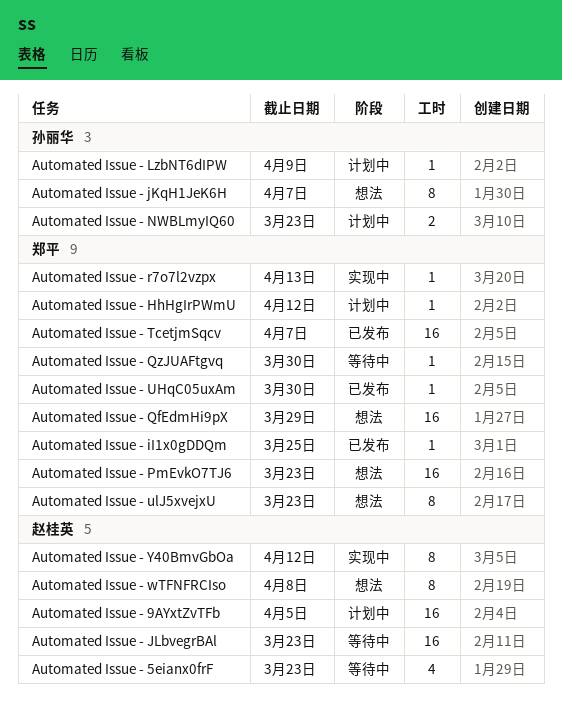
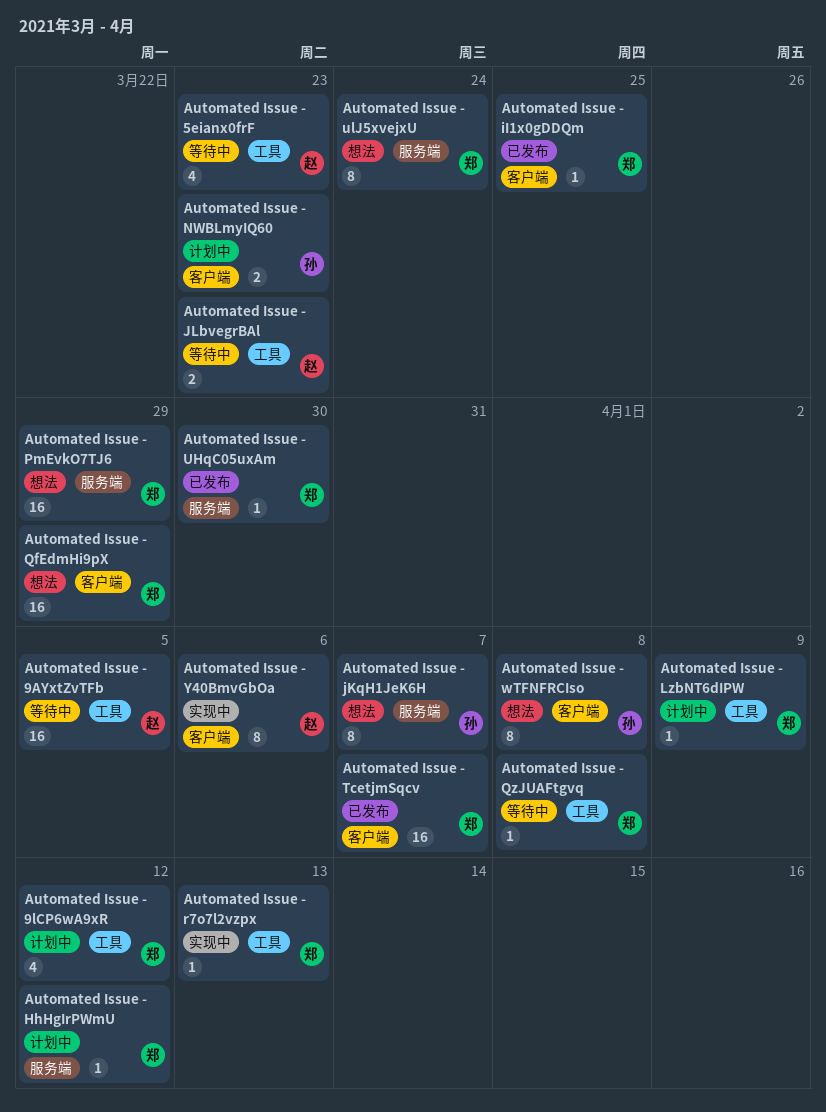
Automated Issue - 9AYxtZvTFb, status: 计划中 -> 等待中
Automated Issue - 9lCP6wA9xR: none -> present
Automated Issue - JLbvegrBAl, estimate: 16 -> 2
Automated Issue - LzbNT6dIPW, owner: 孙丽华 -> 郑平
Automated Issue - PmEvkO7TJ6, due: Mar 23 -> Mar 29
Automated Issue - QzJUAFtgvq, due: Mar 30 -> Apr 8
Automated Issue - ulJ5xvejxU, due: Mar 23 -> Mar 24
Automated Issue - wTFNFRCIso, owner: 赵桂英 -> 孙丽华
Automated Issue - Y40BmvGbOa, due: Apr 12 -> Apr 6

